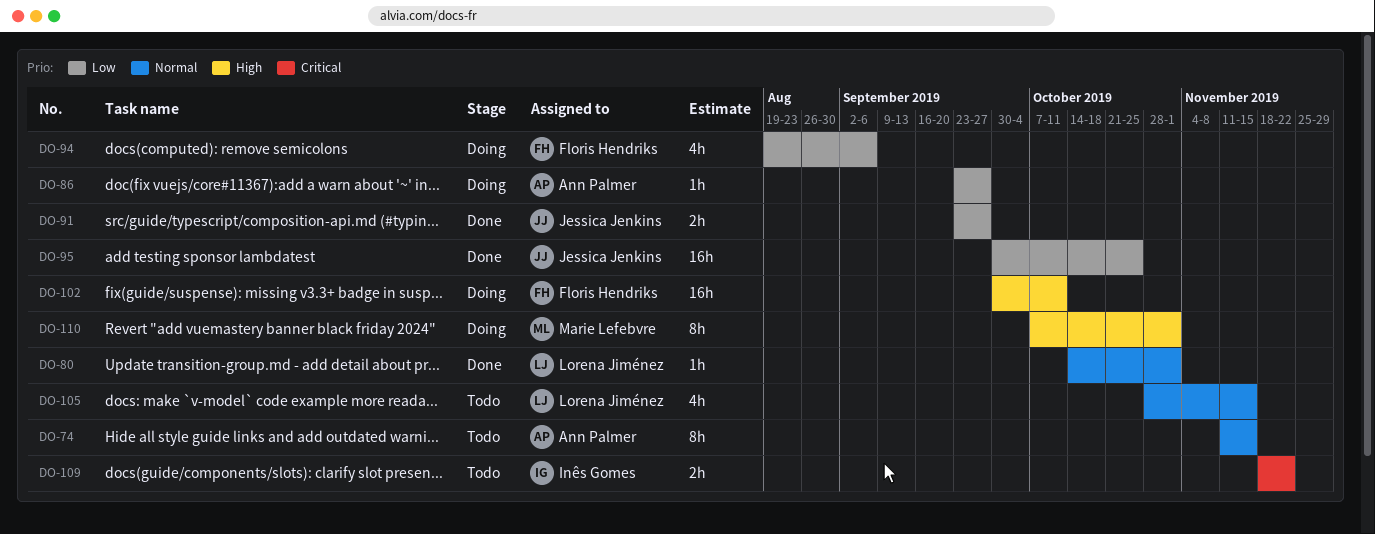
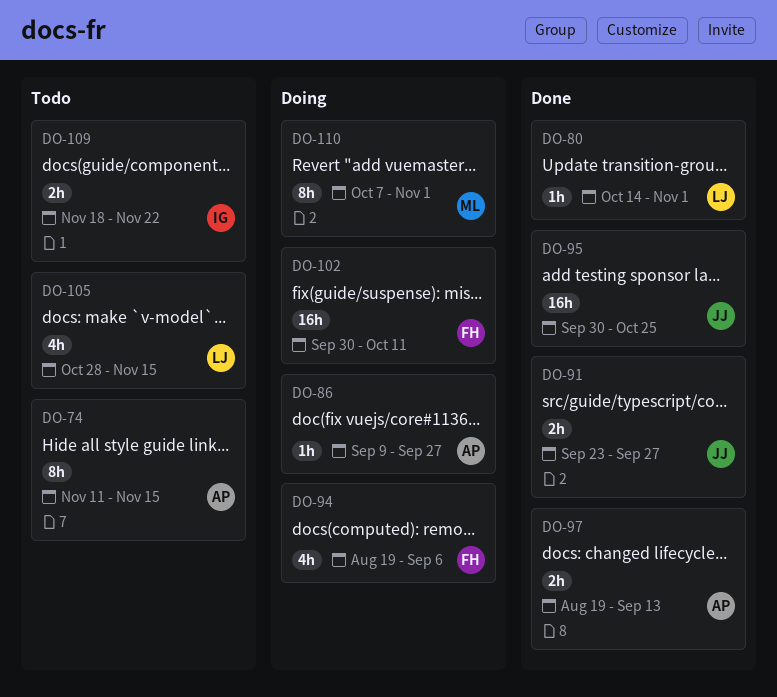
DO-86, start: Sep 23 -> Sep 9
DO-97: none -> present

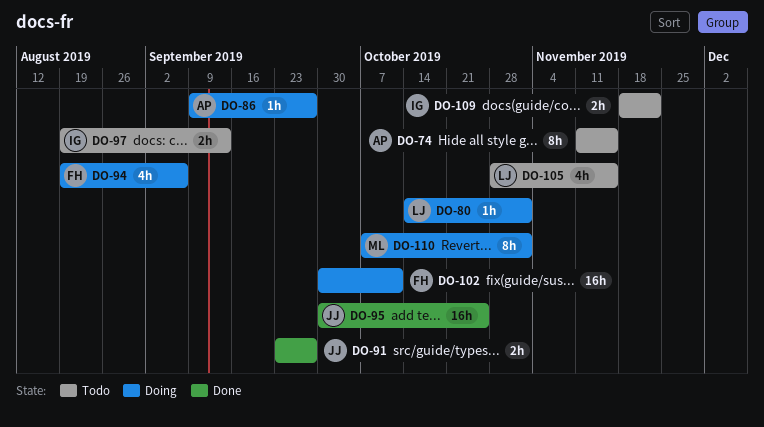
DO-80, status: Done -> Doing
DO-97, status: Done -> Todo
DO-97, owner: AP -> IG

